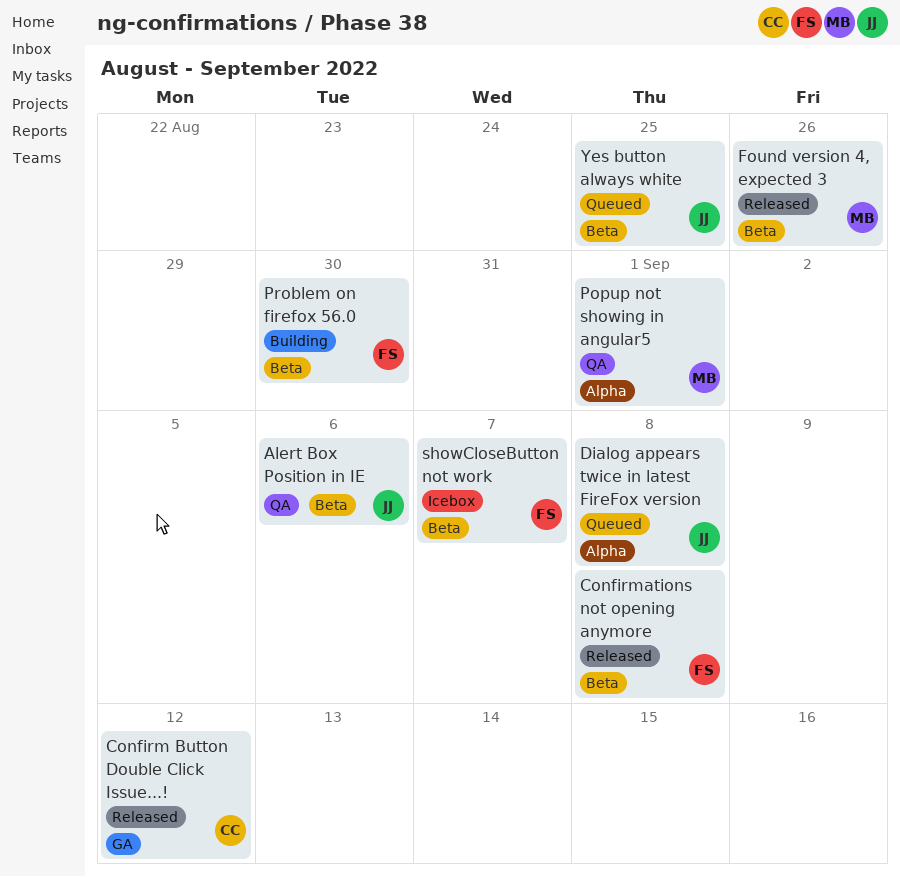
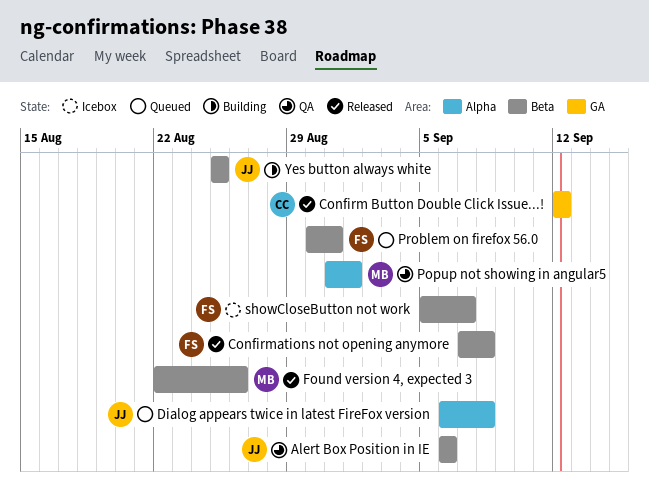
Problem on firefox 56.0, status: Building -> Queued
Problem on firefox 56.0, due: Aug 30 -> Aug 31
Yes button always white, status: Queued -> Building

